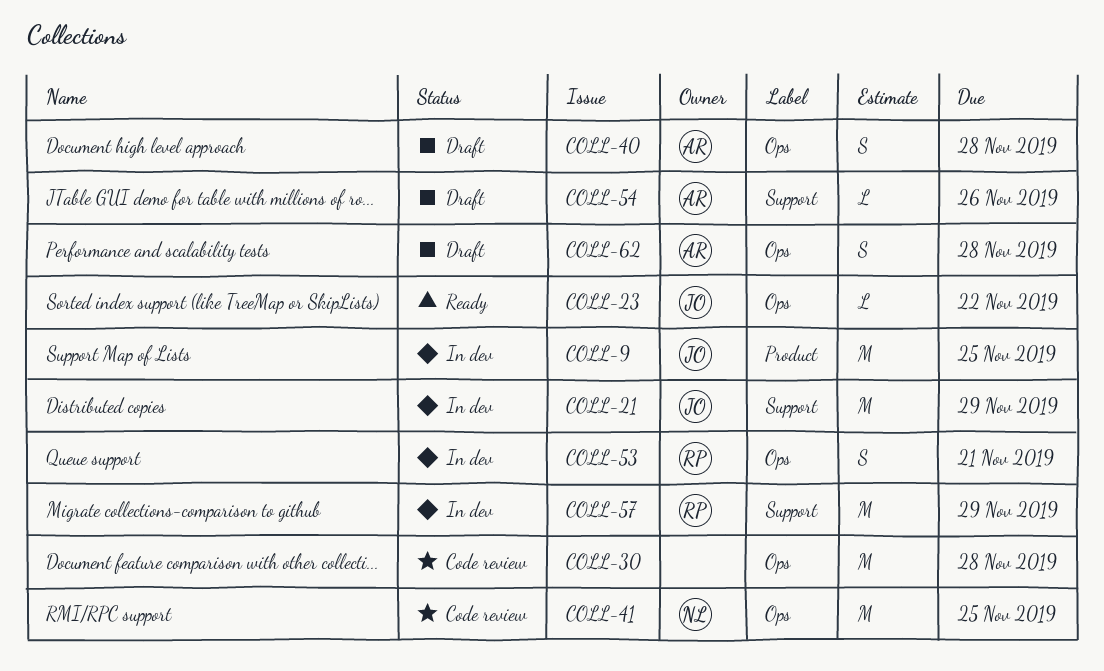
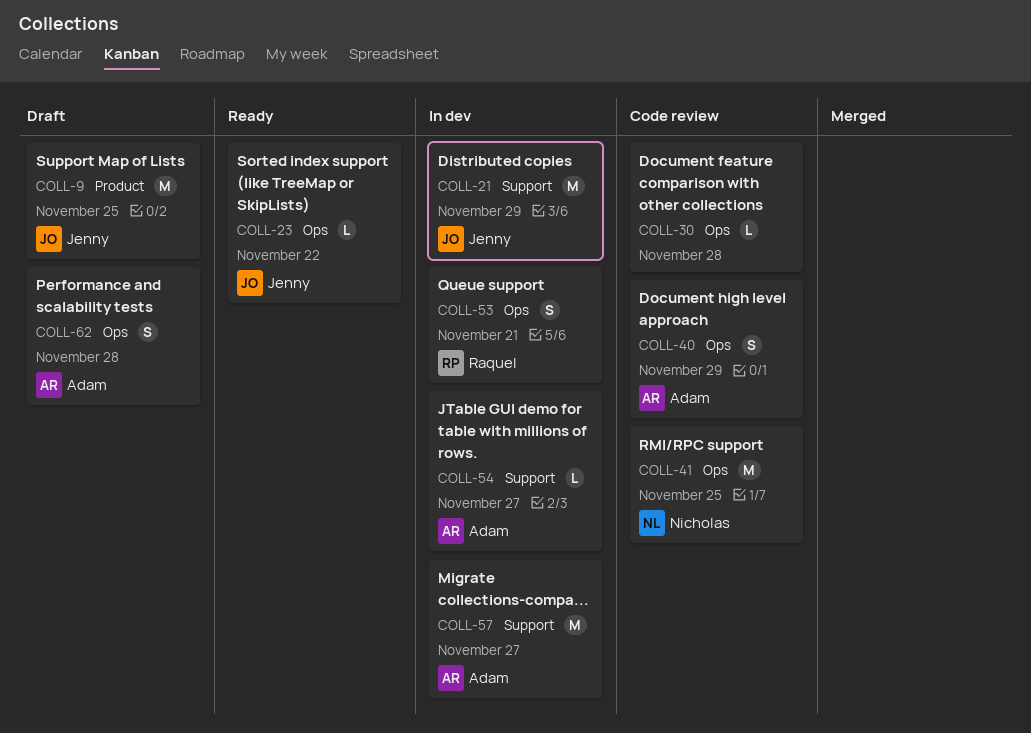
COLL-9, status: In dev -> Draft
COLL-30, estimate: M -> L
COLL-40, status: Draft -> Code review
COLL-40, due: Nov 28 -> Nov 29
COLL-54, status: Draft -> In dev
COLL-54, due: Nov 26 -> Nov 27
COLL-57, owner: Raquel -> Adam
COLL-57, due: Nov 29 -> Nov 27

